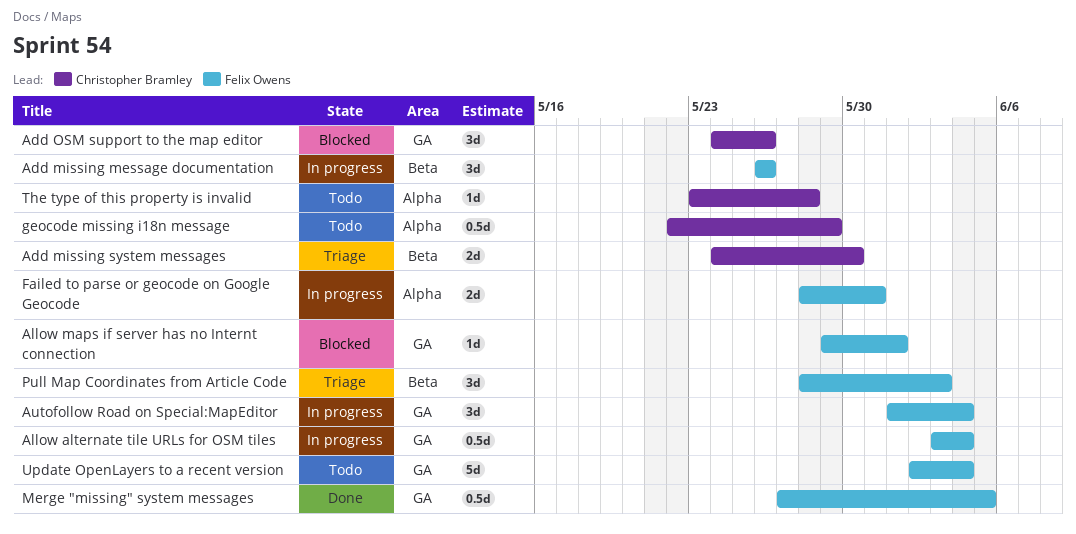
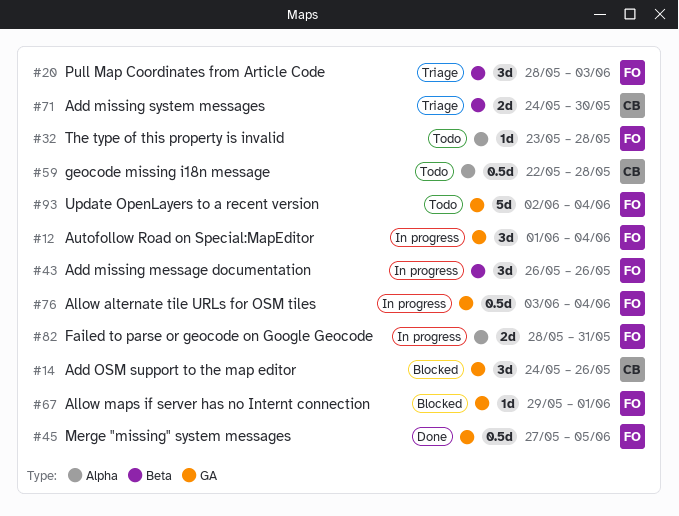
geocode missing i18n message, due: May 29 -> May 28
The type of this property is invalid, owner: Christopher Bramley -> Felix Owens

